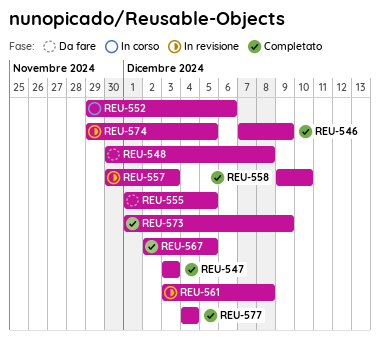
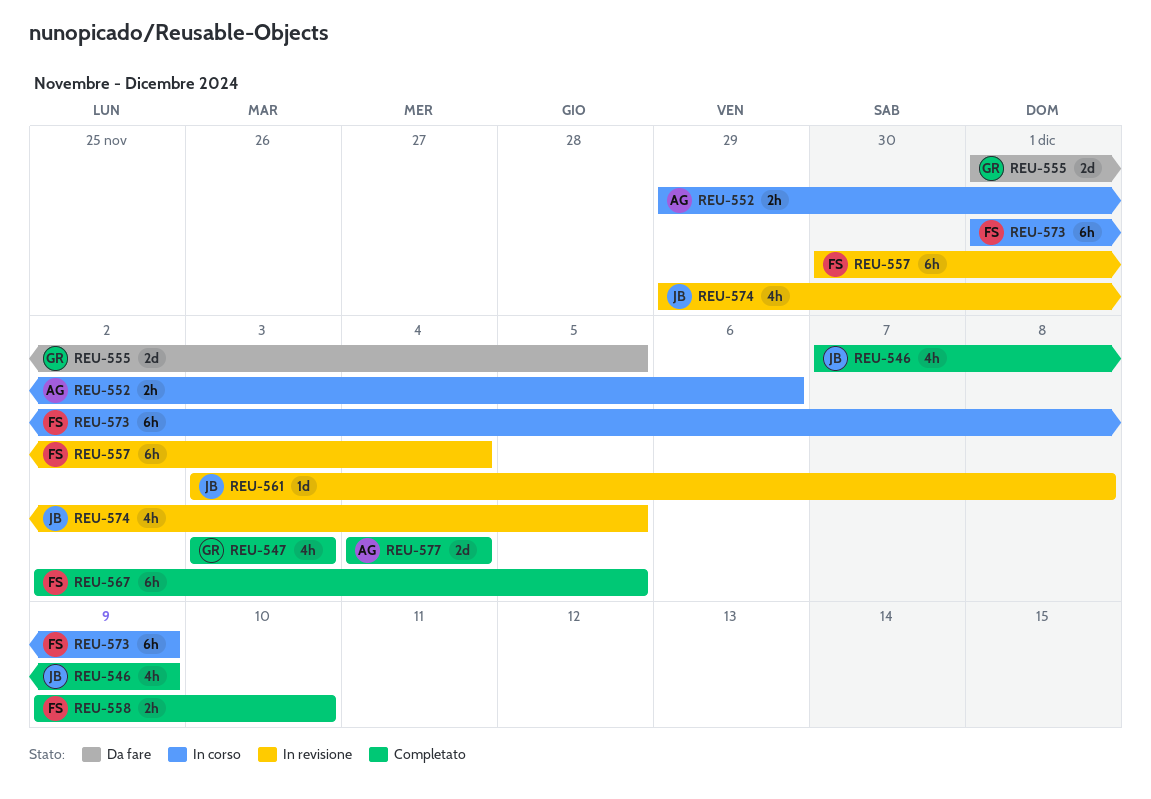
REU-548: present -> none
REU-557, due: Dec 3 -> Dec 4
REU-573, status: Completato -> In corso

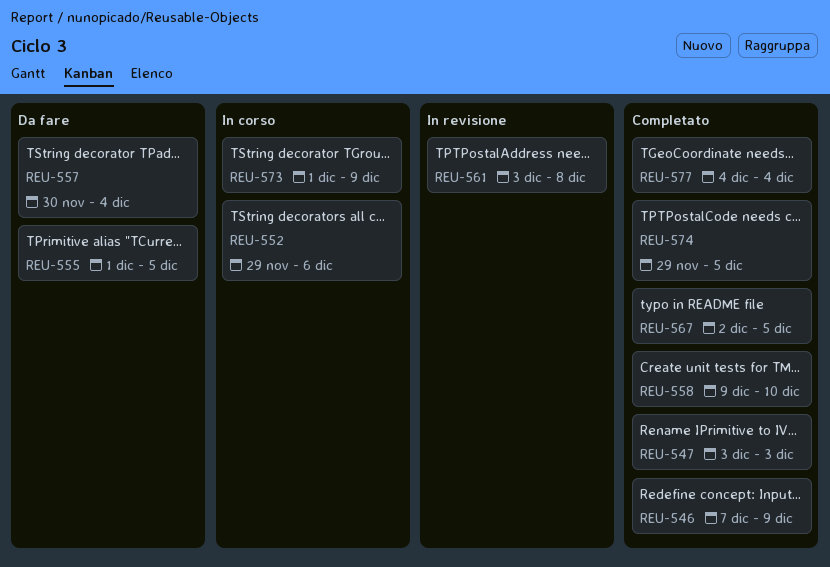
REU-557, status: In revisione -> Da fare
REU-574, status: In revisione -> Completato

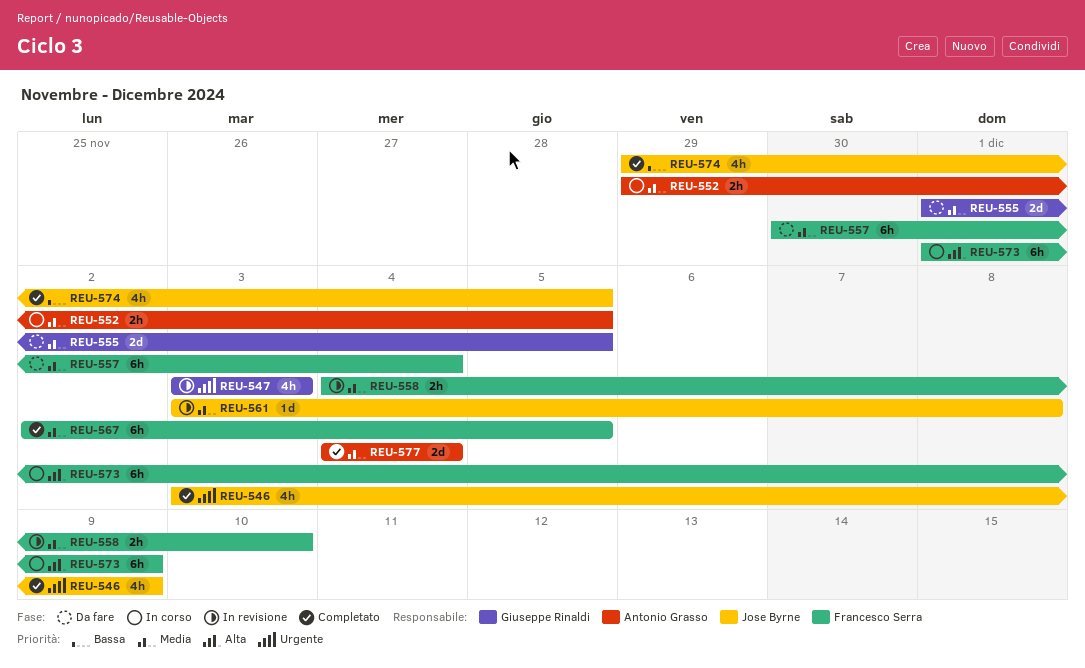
REU-546, start: Dec 7 -> Dec 3
REU-547, status: Completato -> In revisione
REU-552, due: Dec 6 -> Dec 5
REU-558, status: Completato -> In revisione
REU-558, start: Dec 9 -> Dec 4

